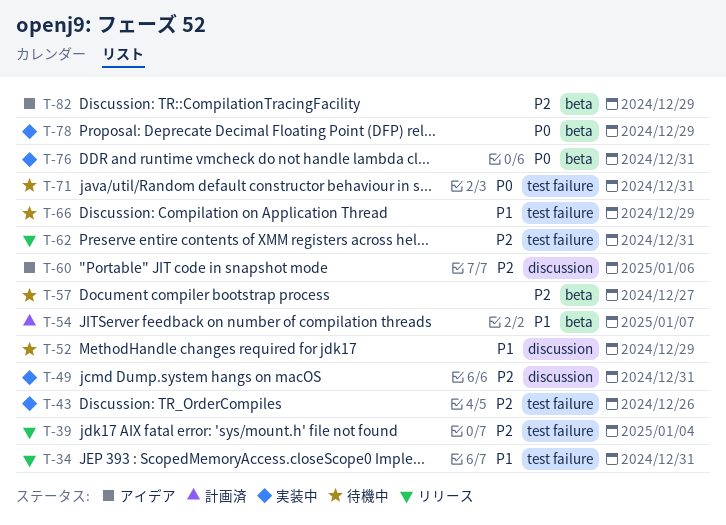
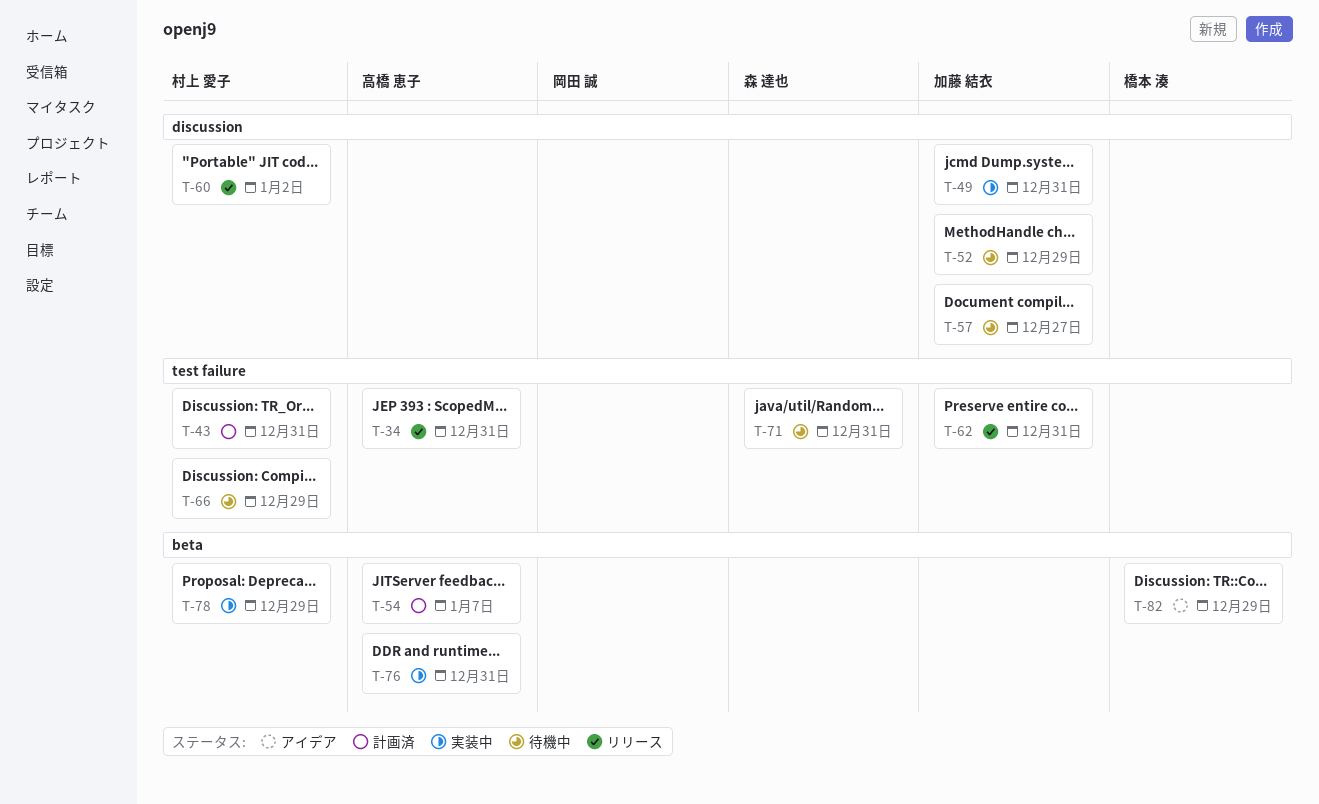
T-39: present -> none
T-43, status: 実装中 -> 計画済
T-43, due: Dec 26 -> Dec 31
T-57, label: beta -> discussion
T-60, status: アイデア -> リリース
T-60, due: Jan 6 -> Jan 2

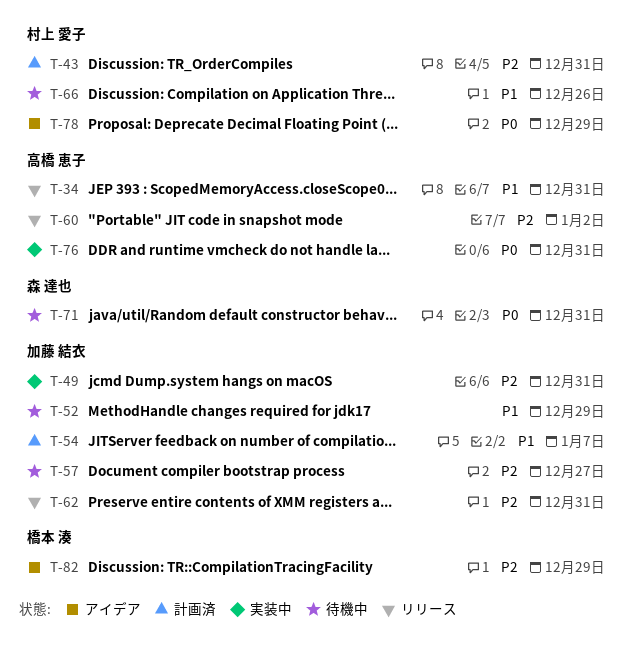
T-54, owner: 高橋 恵子 -> 加藤 結衣
T-60, owner: 村上 愛子 -> 高橋 恵子
T-66, due: Dec 29 -> Dec 26
T-78, status: 実装中 -> アイデア

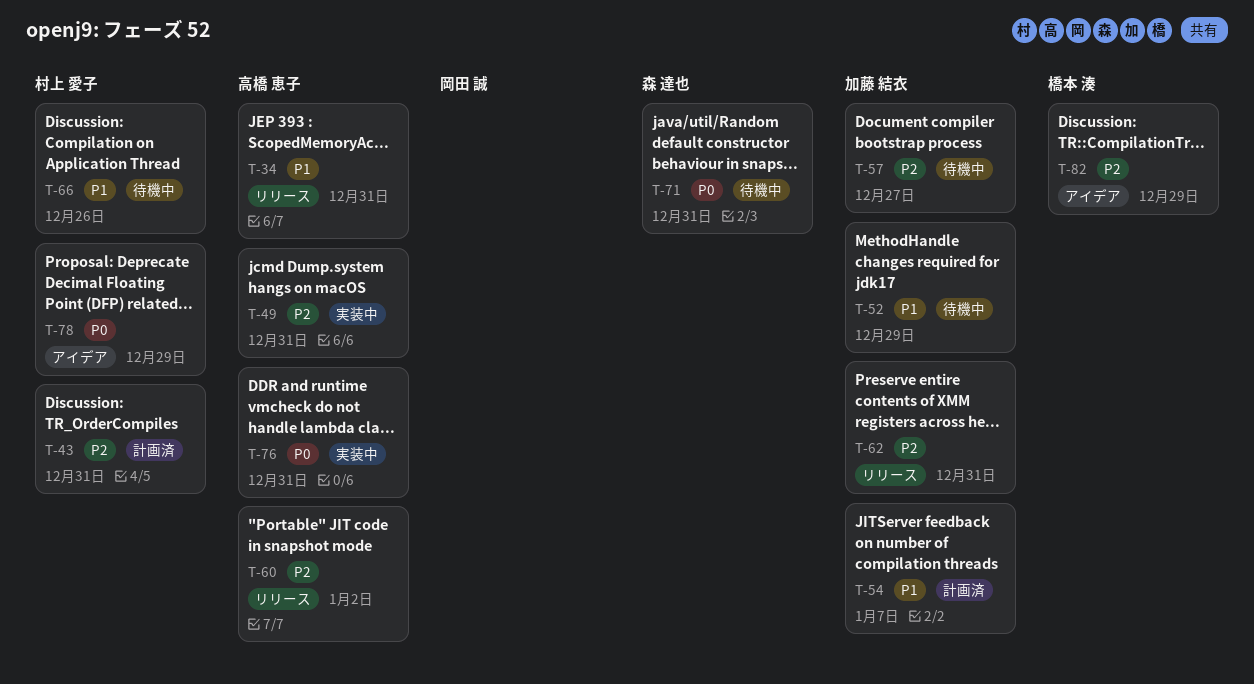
T-49, owner: 加藤 結衣 -> 高橋 恵子

